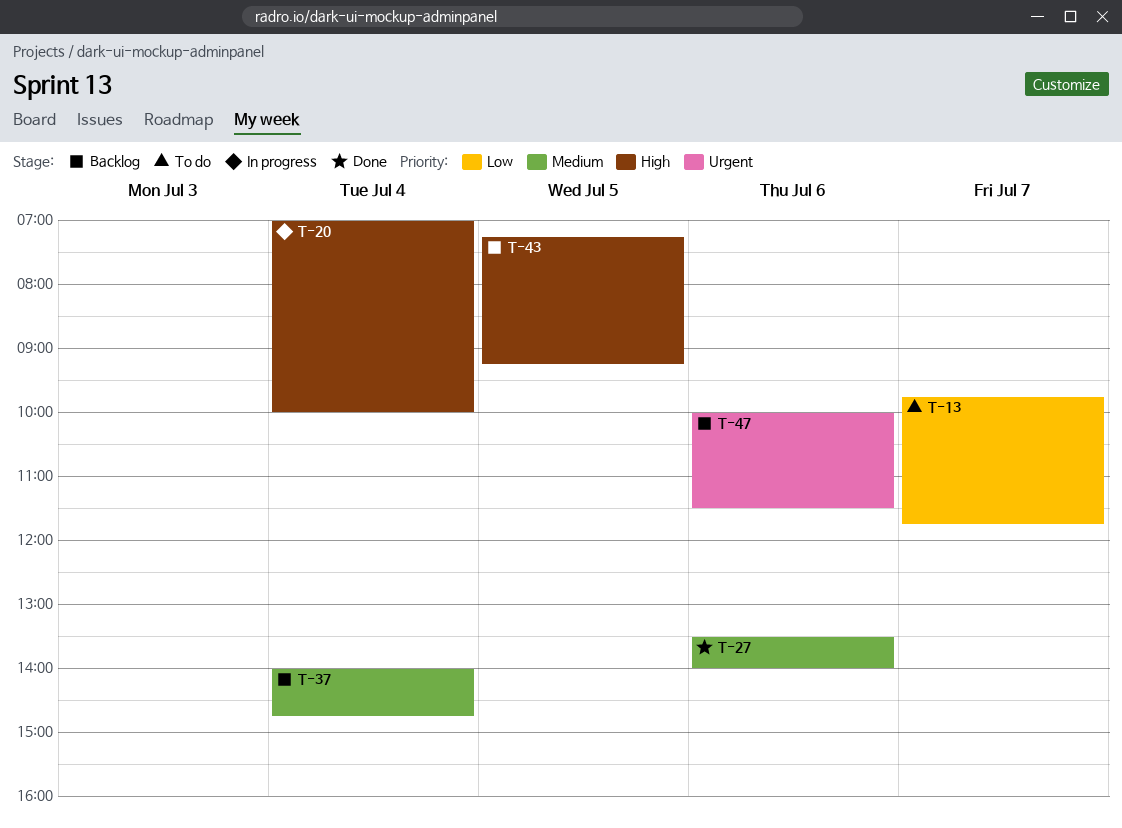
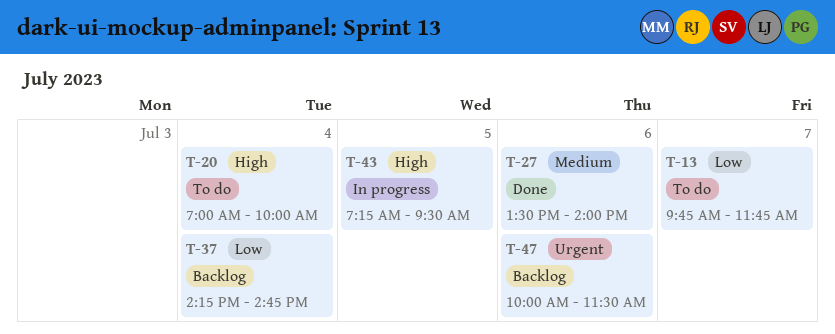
T-20, status: In progress -> To do
T-37, priority: Medium -> Low
T-37, begins: 14:00 -> 14:15
T-43, status: Backlog -> In progress
T-43, ends: 09:15 -> 09:30

